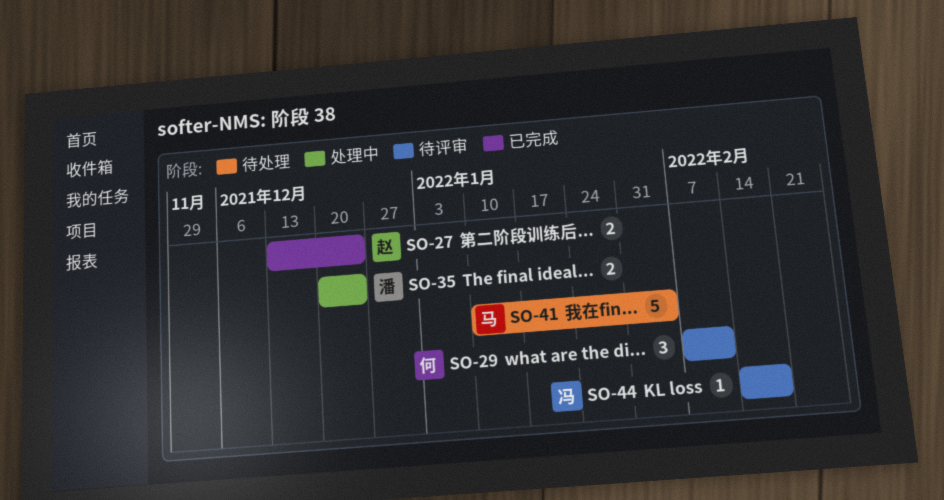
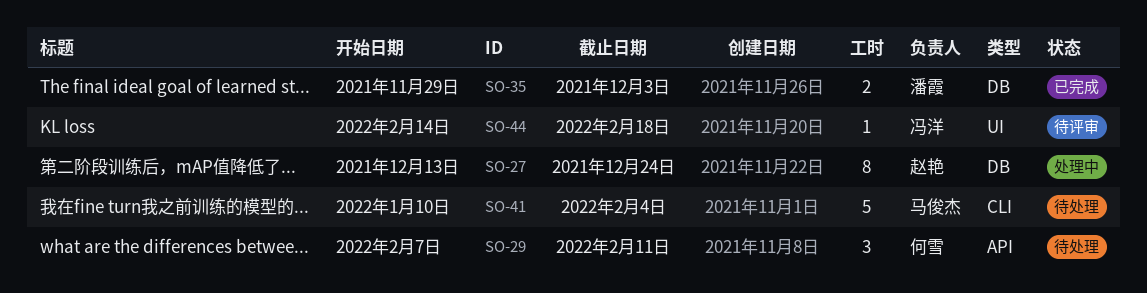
SO-27, status: 已完成 -> 处理中
SO-27, estimate: 2 -> 8
SO-29, status: 待评审 -> 待处理
SO-35, status: 处理中 -> 已完成
SO-35, start: Dec 20 -> Nov 29
SO-35, due: Dec 24 -> Dec 3

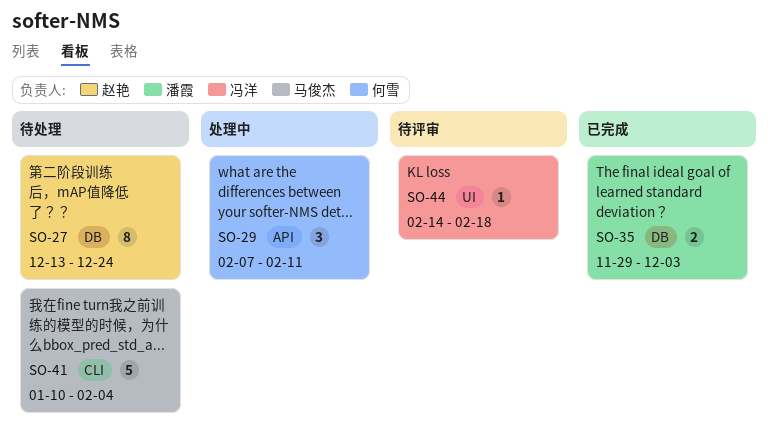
SO-27, status: 处理中 -> 待处理
SO-29, status: 待处理 -> 处理中

